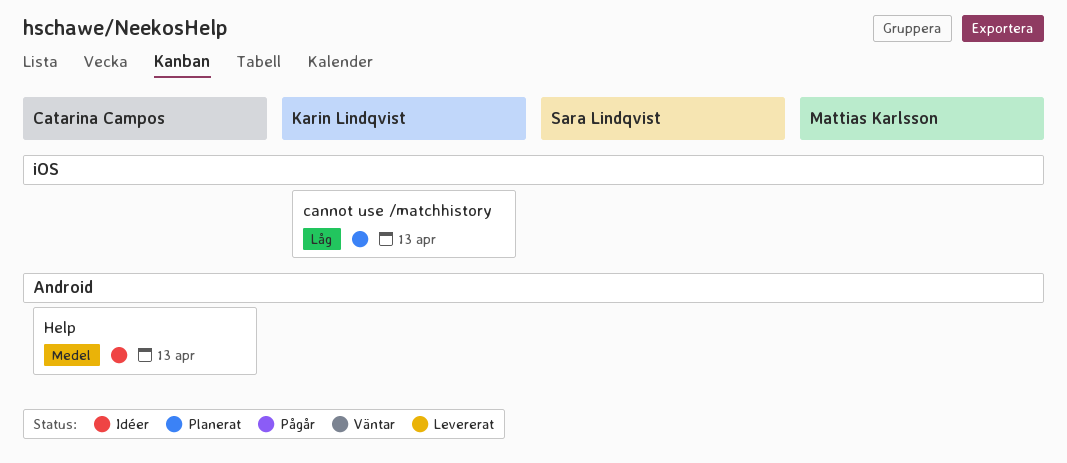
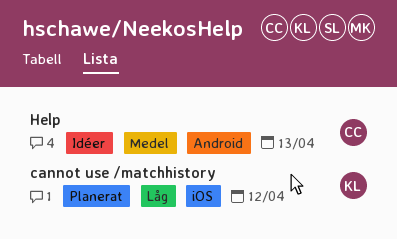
cannot use /matchhistory, due: Apr 13 -> Apr 12

